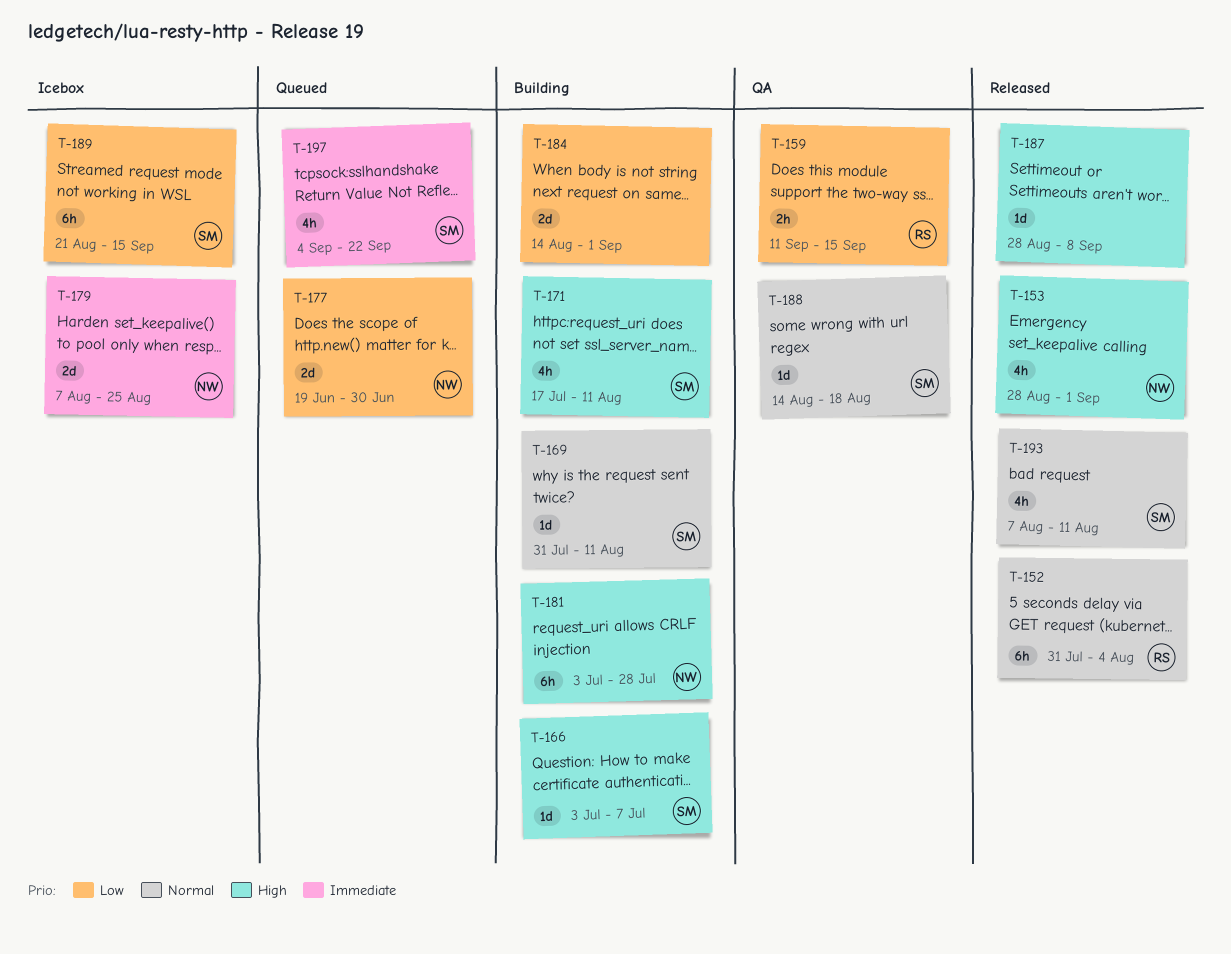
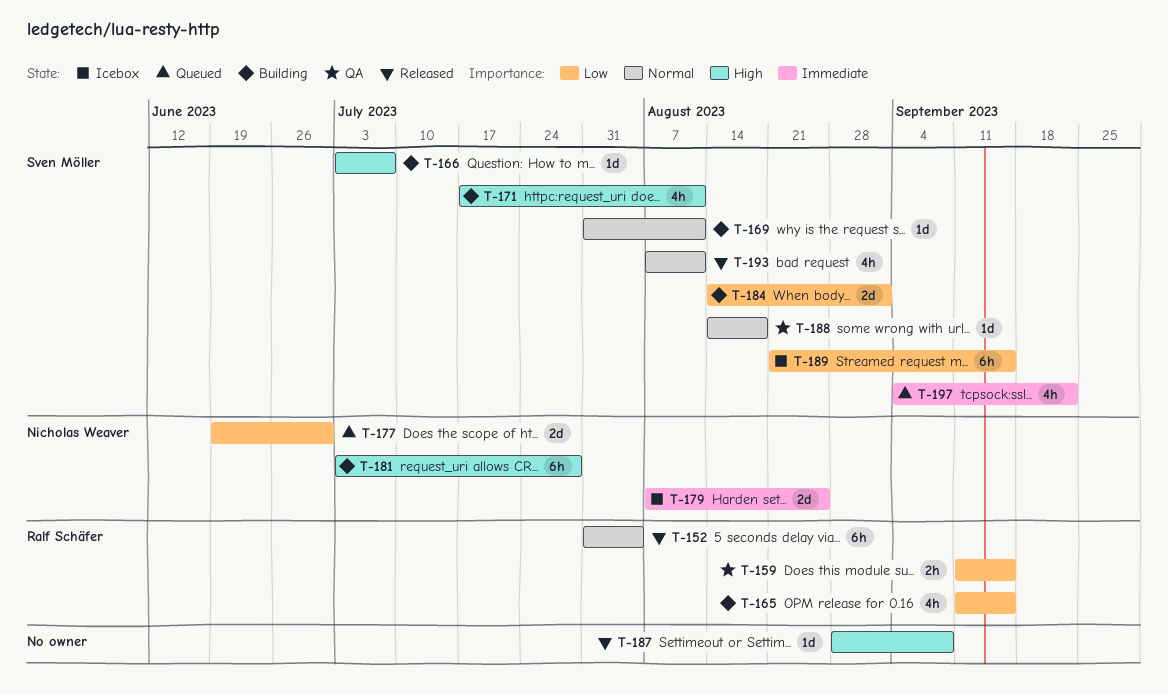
T-153: present -> none
T-165: none -> present
T-184, owner: none -> Sven Möller

